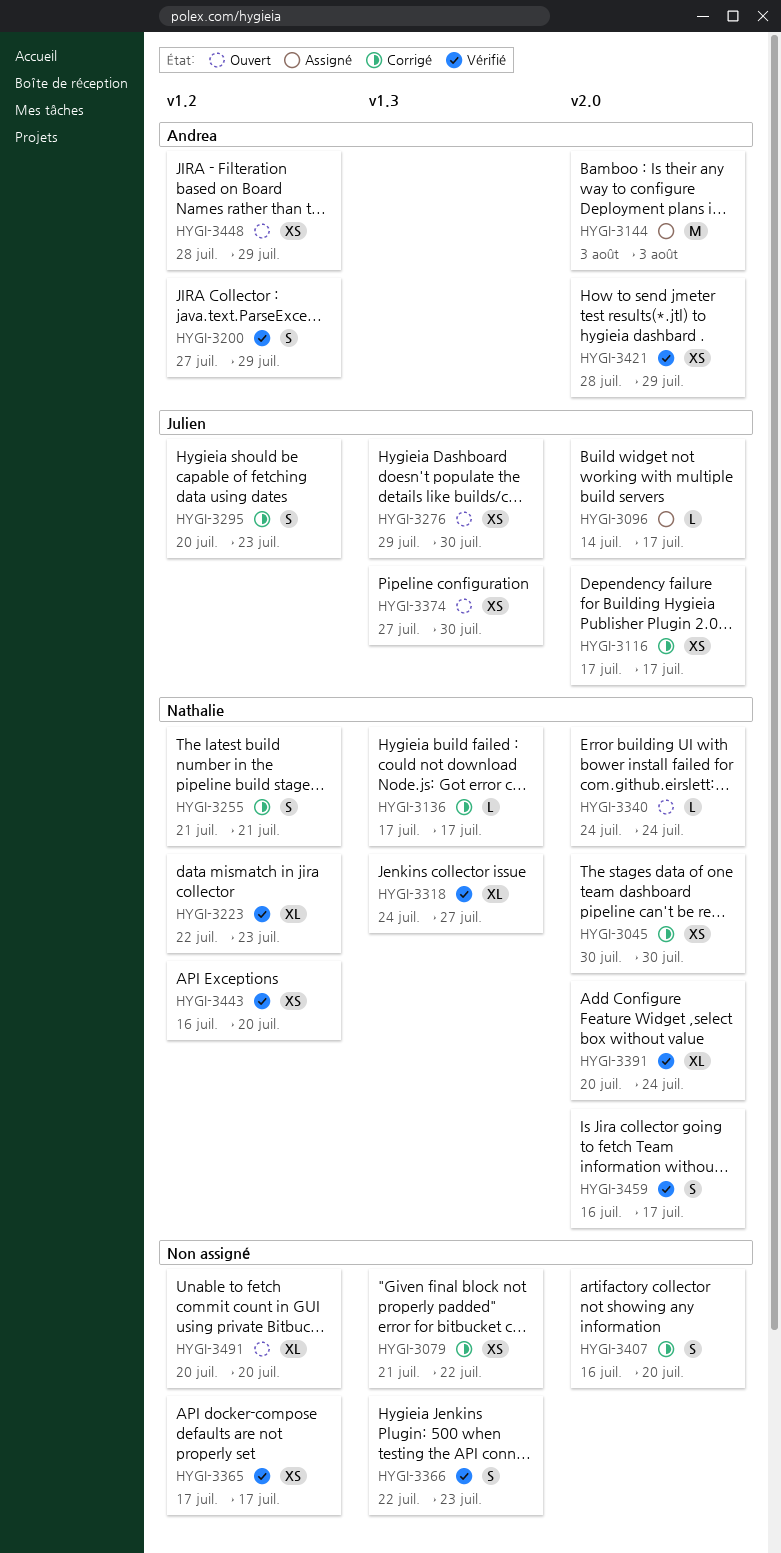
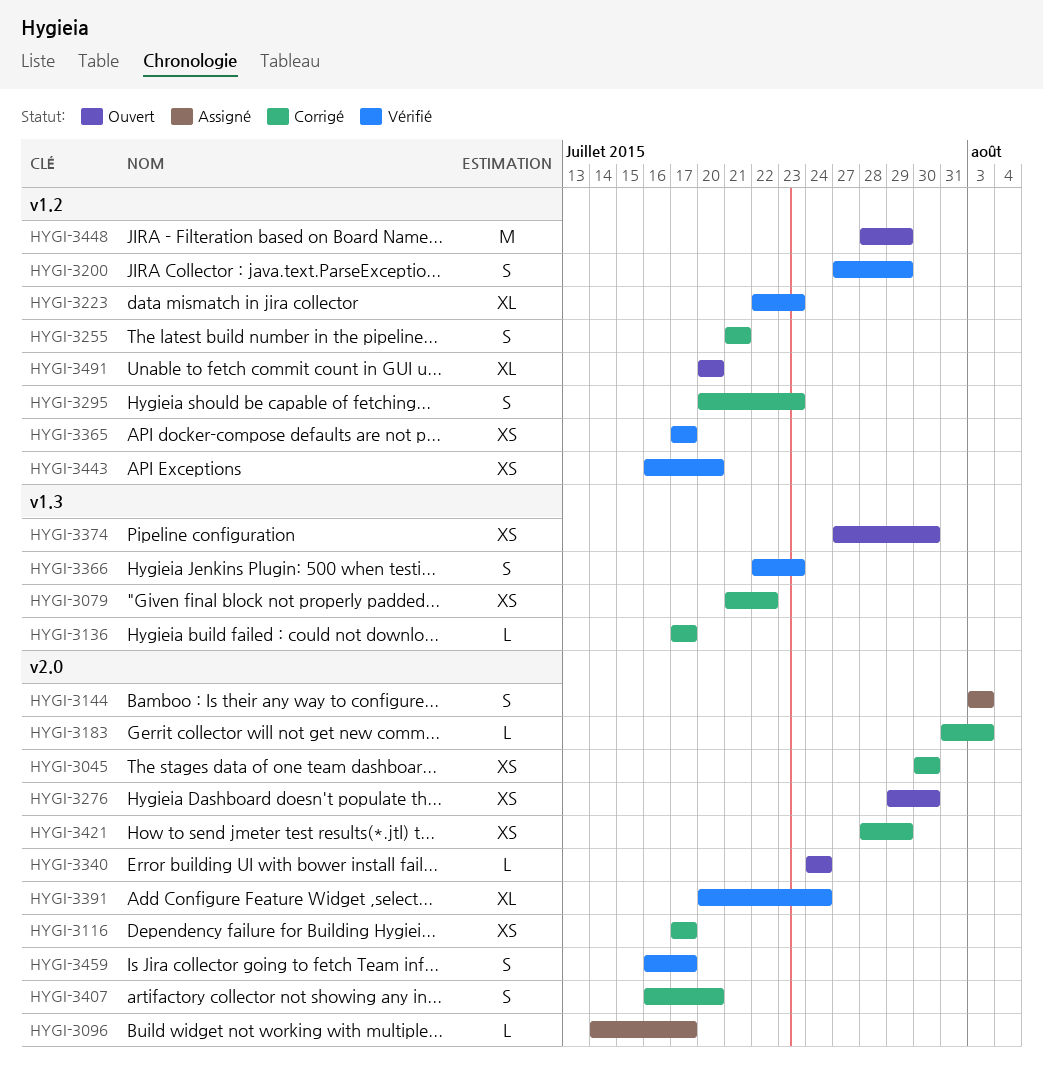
HYGI-3144, estimate: M -> S
HYGI-3183: none -> present
HYGI-3276, label: v1.3 -> v2.0
HYGI-3318: present -> none
HYGI-3421, status: Vérifié -> Corrigé
HYGI-3448, estimate: XS -> M

